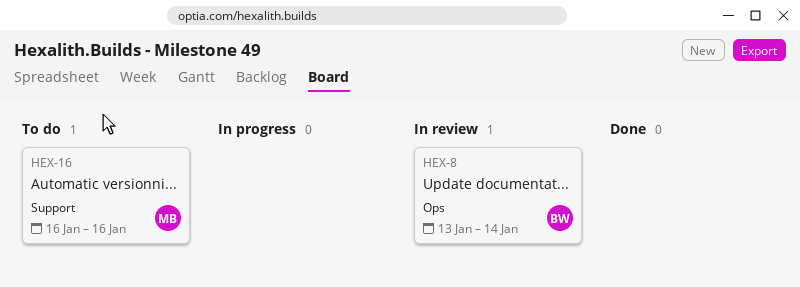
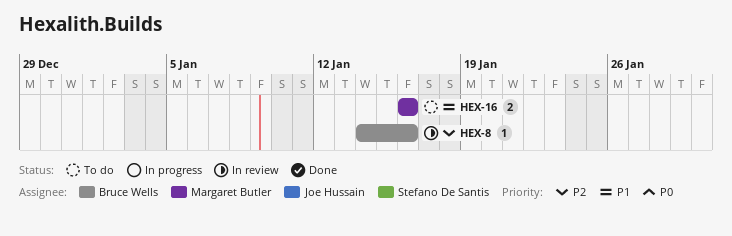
HEX-8, start: Jan 13 -> Jan 14
HEX-8, due: Jan 14 -> Jan 16

